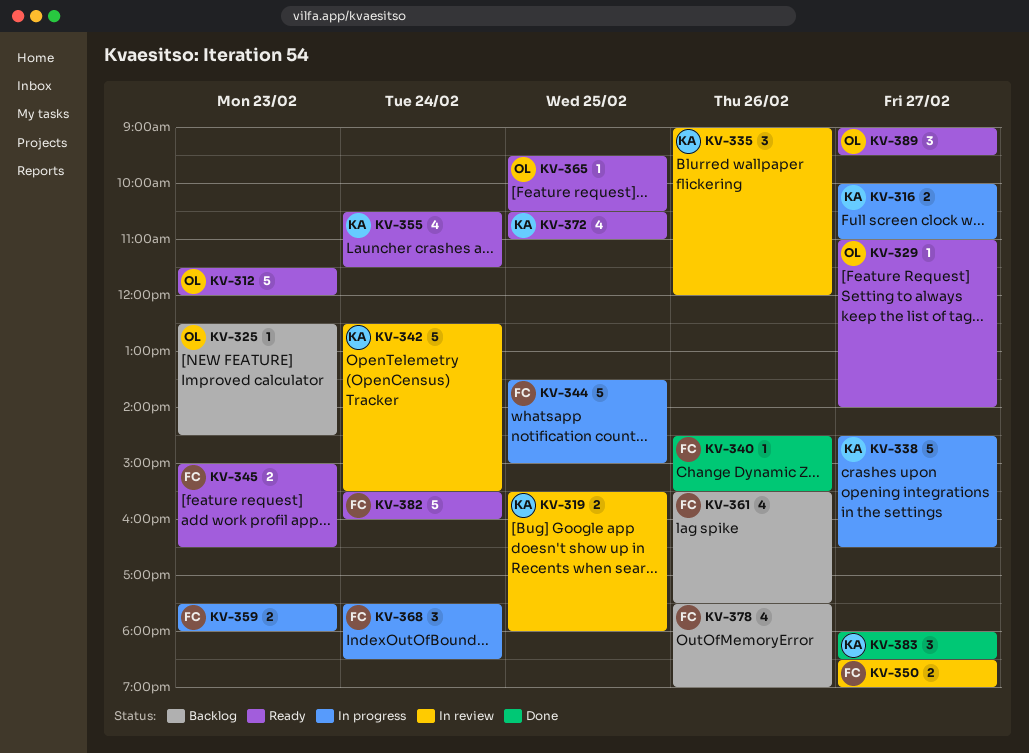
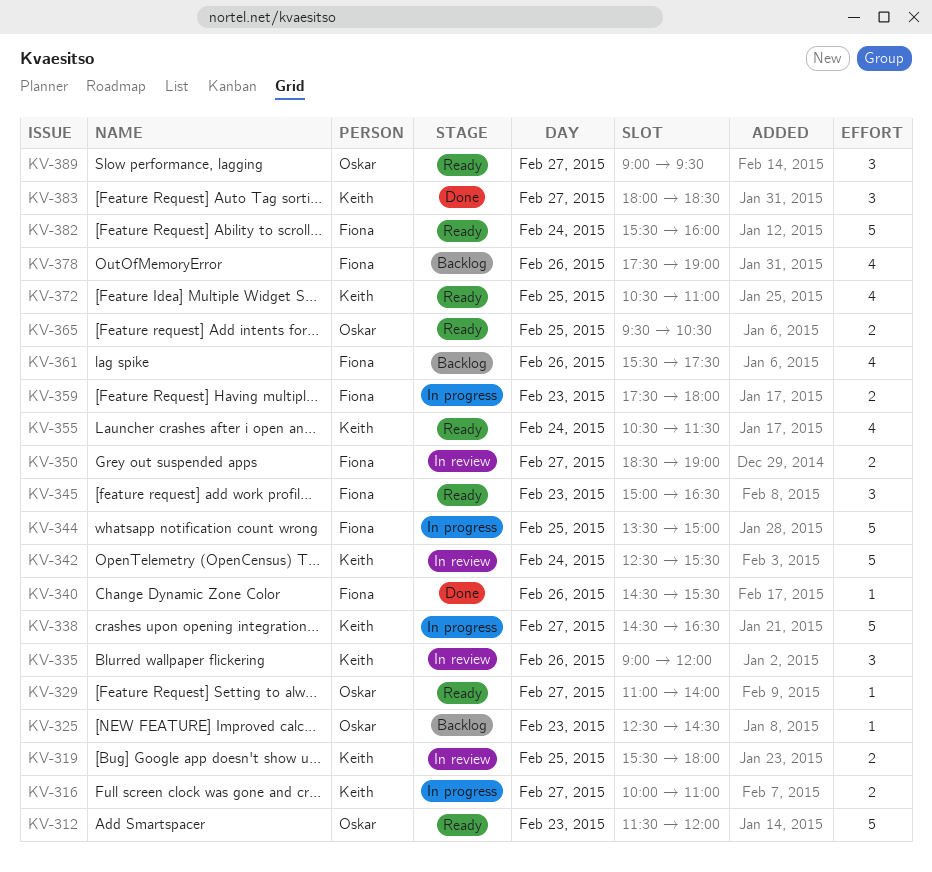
KV-345, estimate: 2 -> 3
KV-365, estimate: 1 -> 2
KV-368: present -> none

